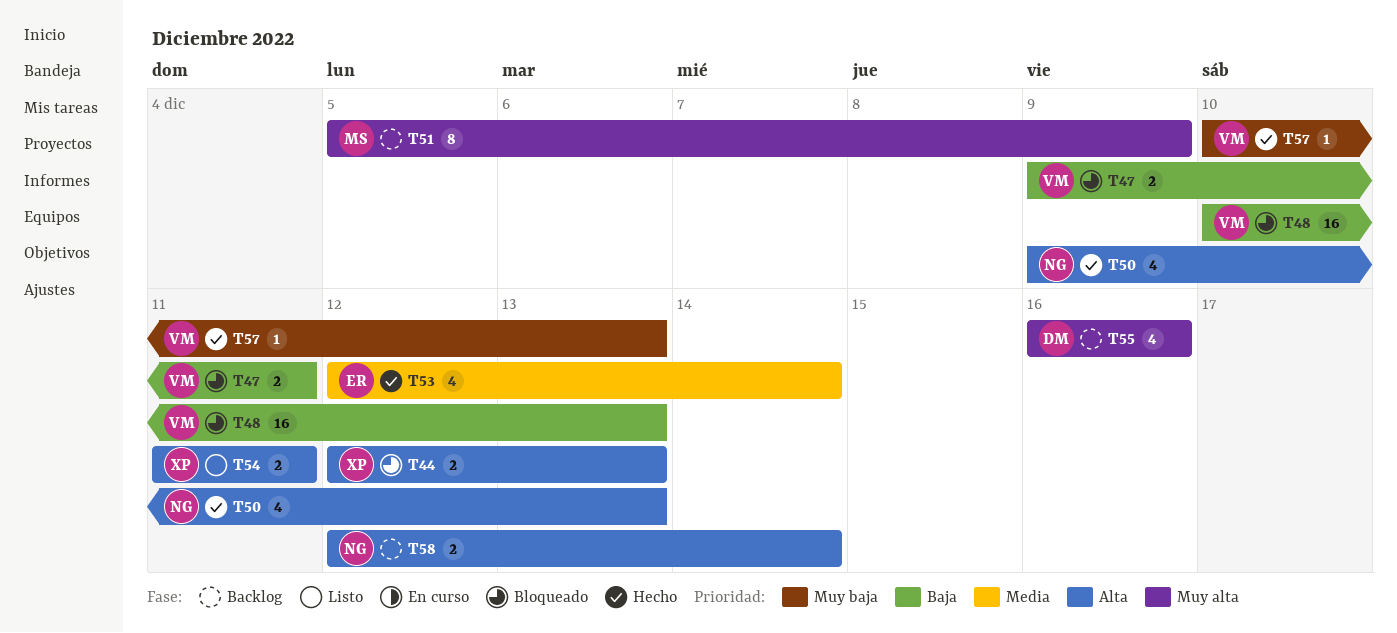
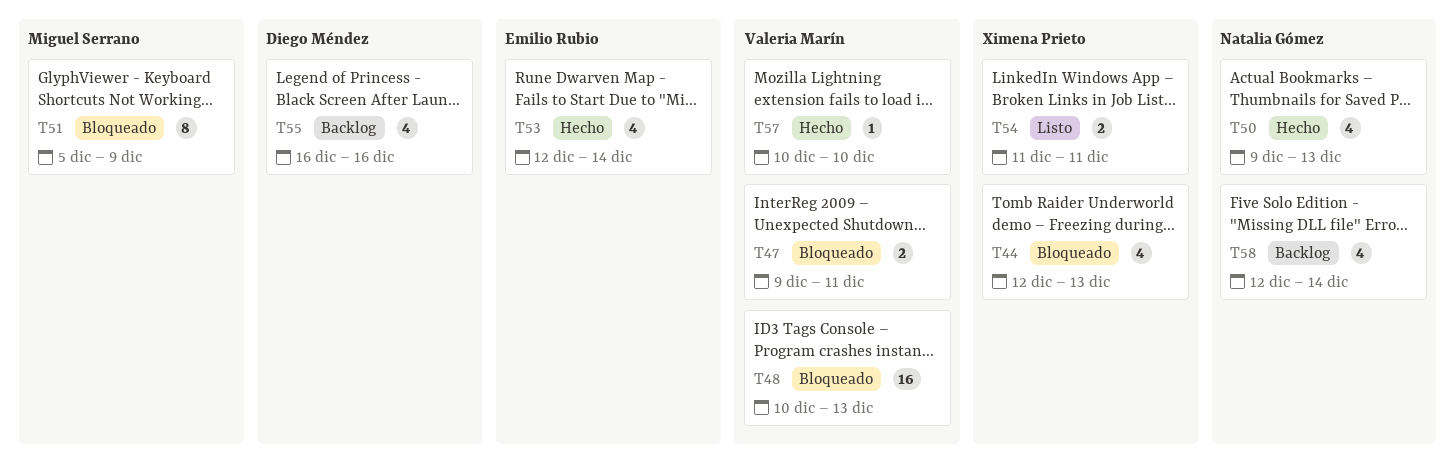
T44, estimate: 2 -> 4
T51, status: Backlog -> Bloqueado
T57, due: Dec 13 -> Dec 10
T58, estimate: 2 -> 4

